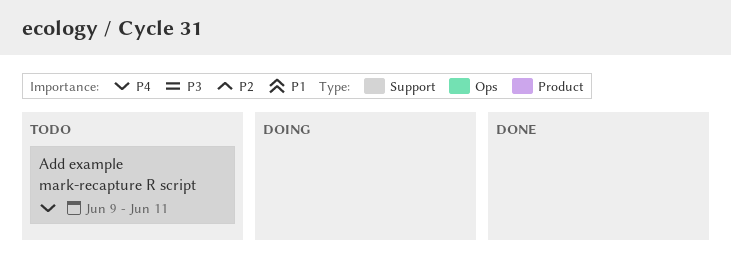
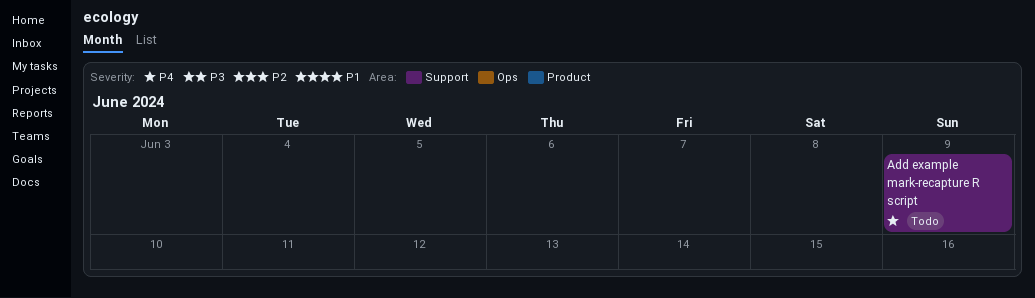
Add example mark-recapture R script, due: Jun 11 -> Jun 9

